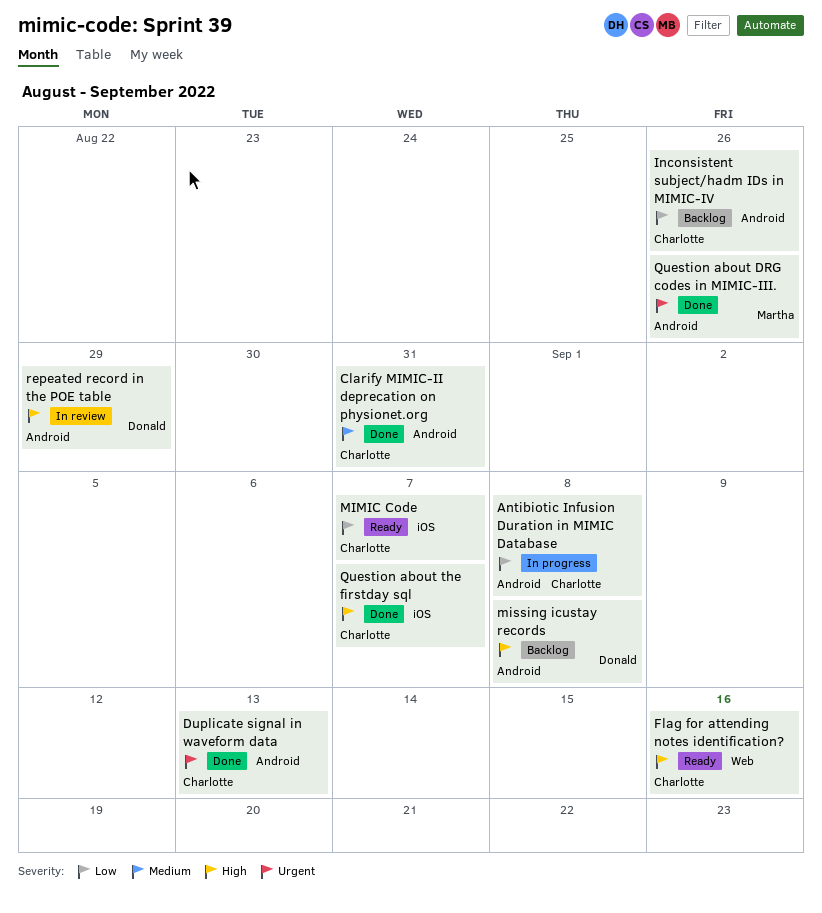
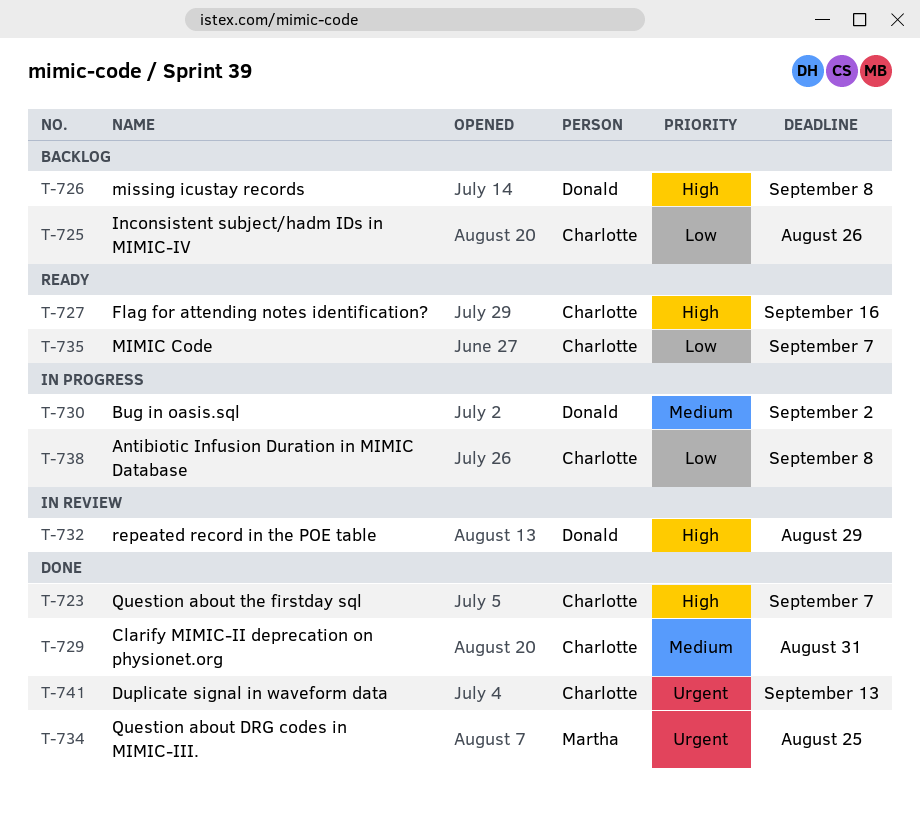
Bug in oasis.sql: none -> present
Question about DRG codes in MIMIC-III., due: Aug 26 -> Aug 25

